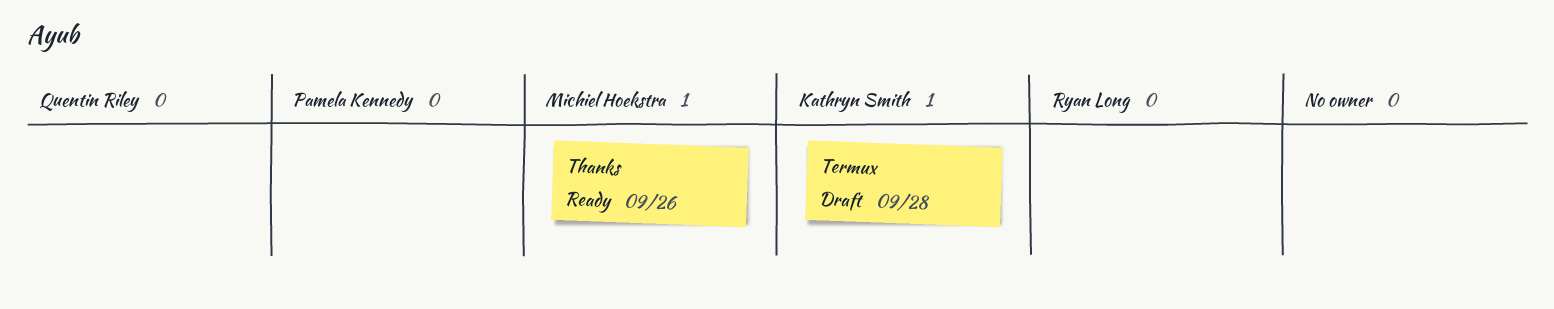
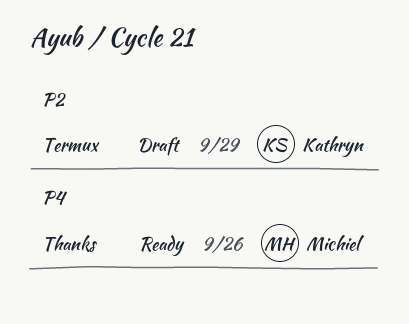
Termux, due: Sep 28 -> Sep 29

